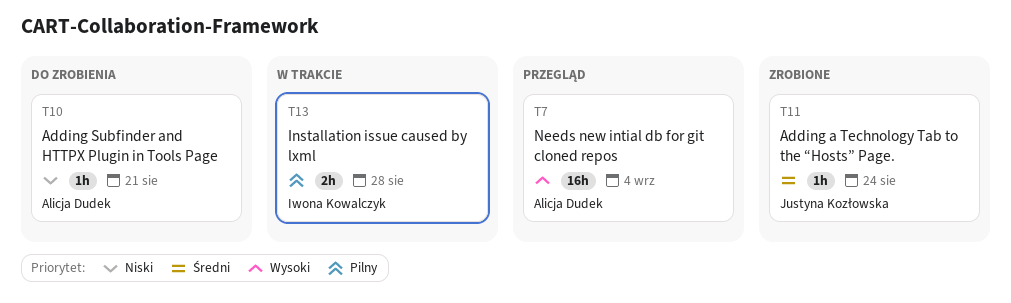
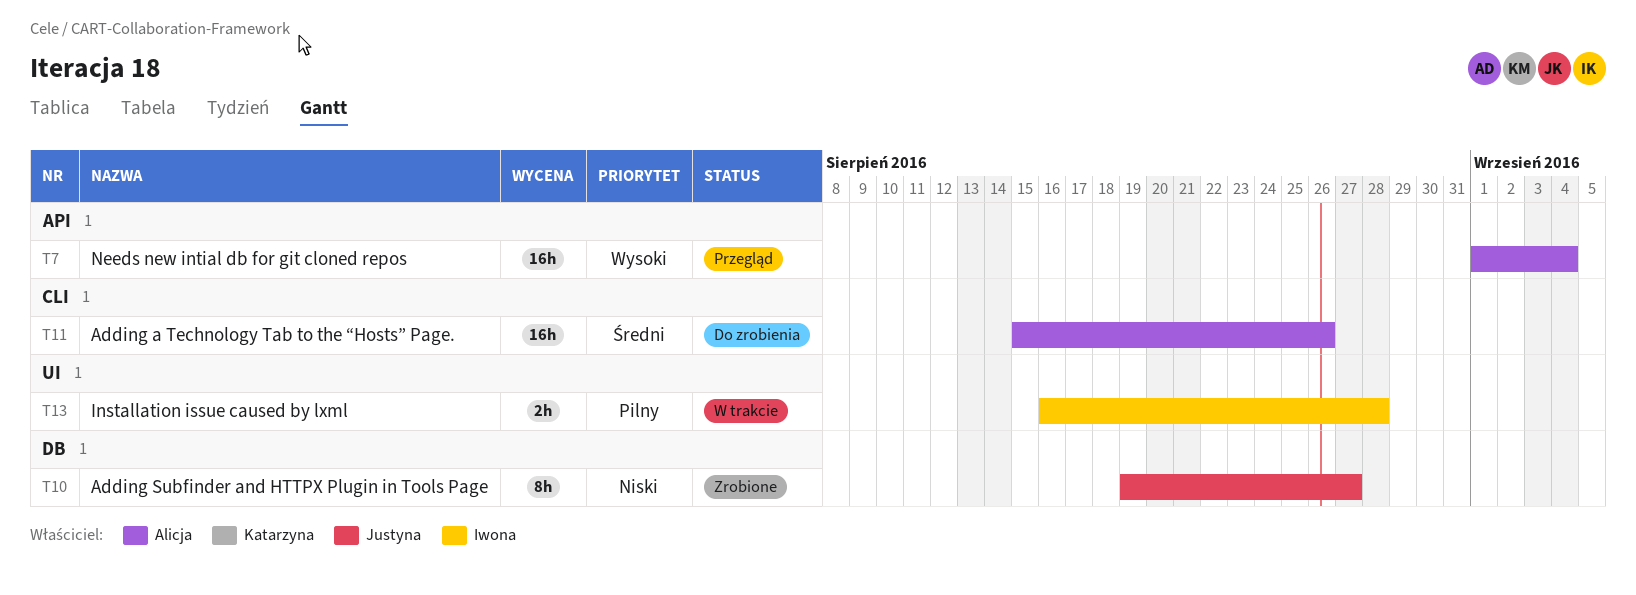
T10, status: Do zrobienia -> Zrobione
T10, owner: Alicja Dudek -> Justyna Kozłowska
T10, estimate: 1h -> 8h
T10, due: Aug 21 -> Aug 27
T11, status: Zrobione -> Do zrobienia
T11, owner: Justyna Kozłowska -> Alicja Dudek
T11, estimate: 1h -> 16h
T11, due: Aug 24 -> Aug 26

